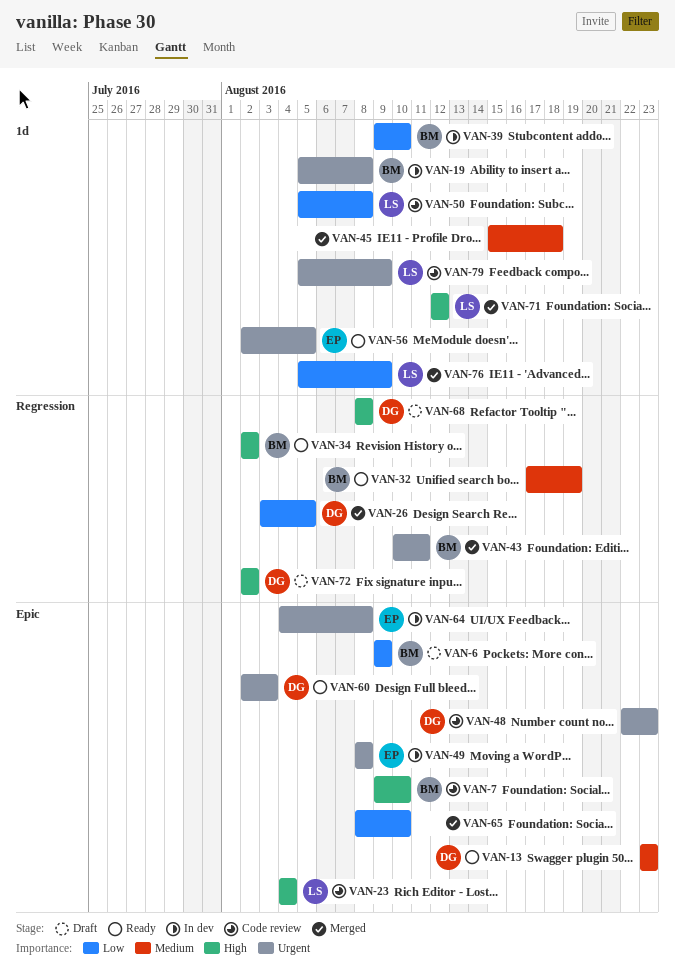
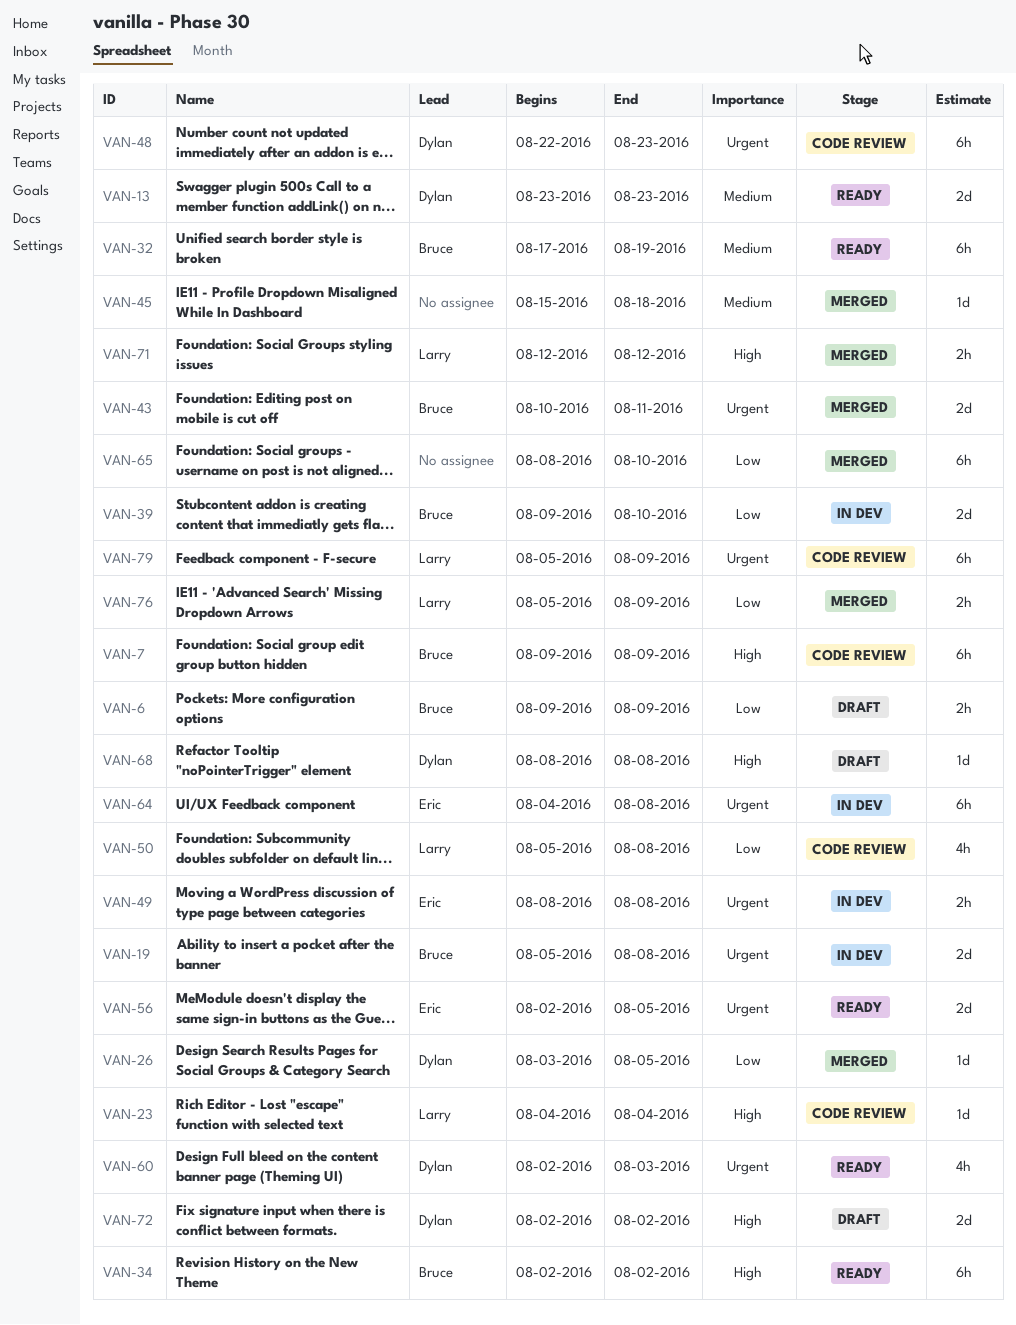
VAN-7, due: Aug 10 -> Aug 9

